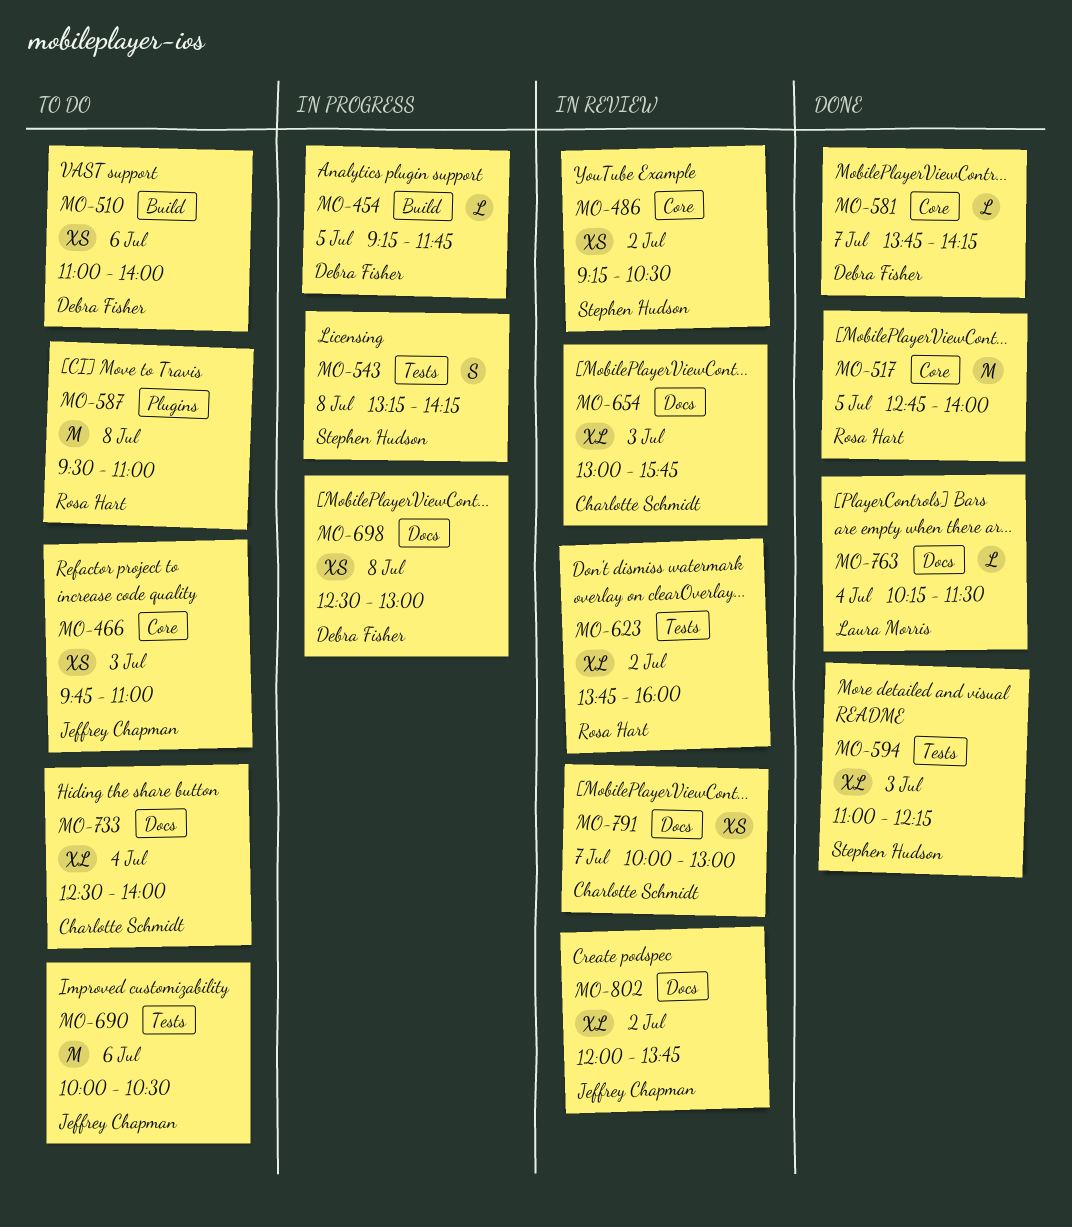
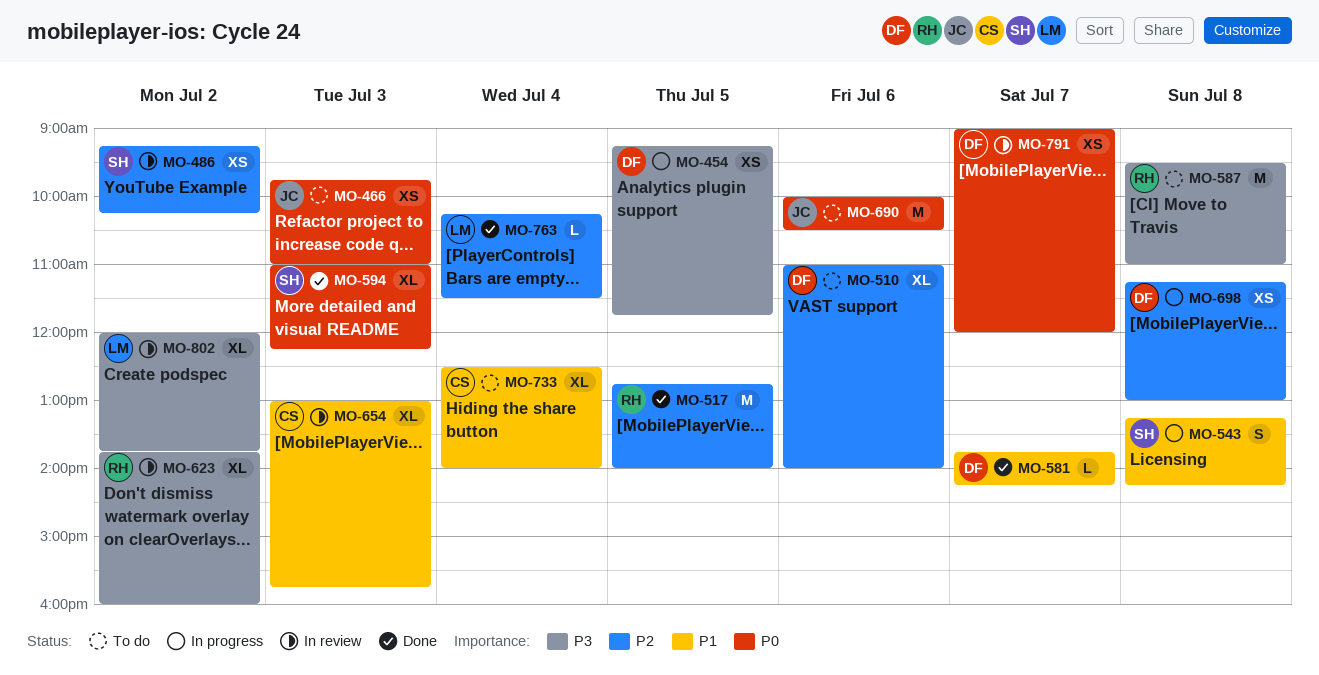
MO-454, estimate: L -> XS
MO-486, ends: 10:30 -> 10:15
MO-510, estimate: XS -> XL
MO-698, begins: 12:30 -> 11:15
MO-791, owner: Charlotte Schmidt -> Debra Fisher
MO-791, begins: 10:00 -> 09:00
MO-791, ends: 13:00 -> 12:00
MO-802, owner: Jeffrey Chapman -> Laura Morris

